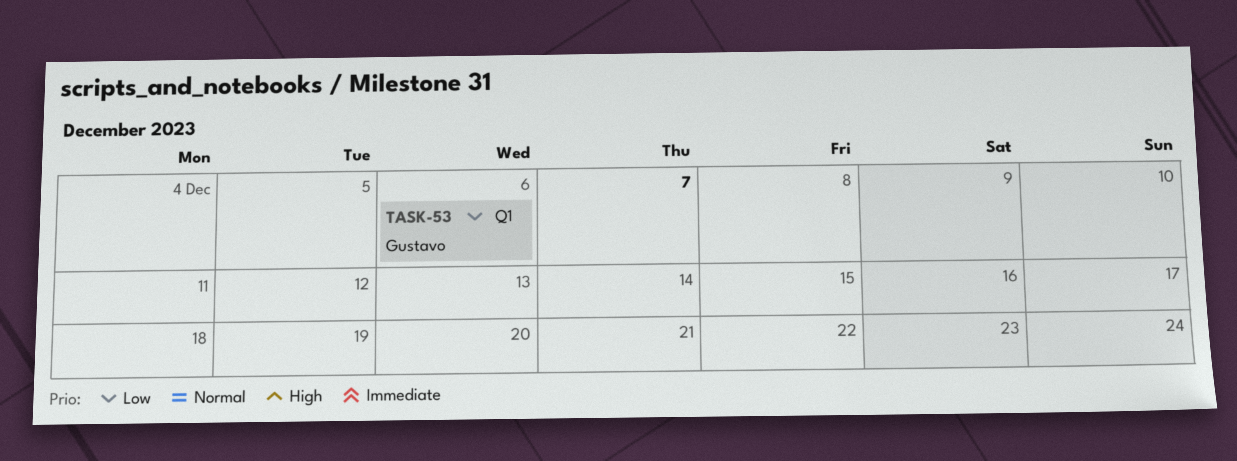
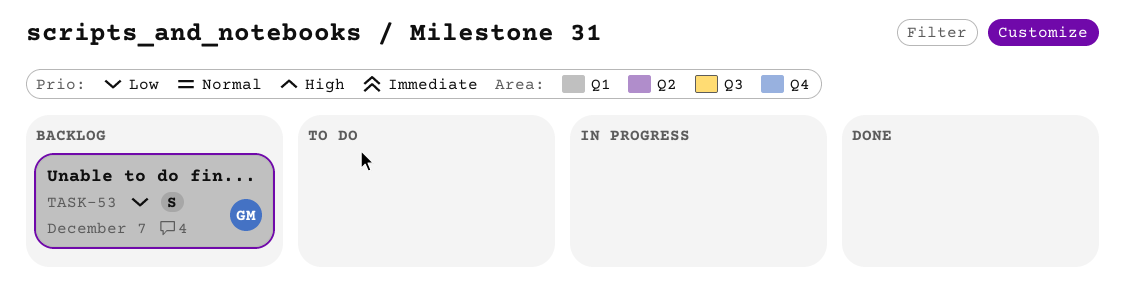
TASK-53, due: Dec 6 -> Dec 7

